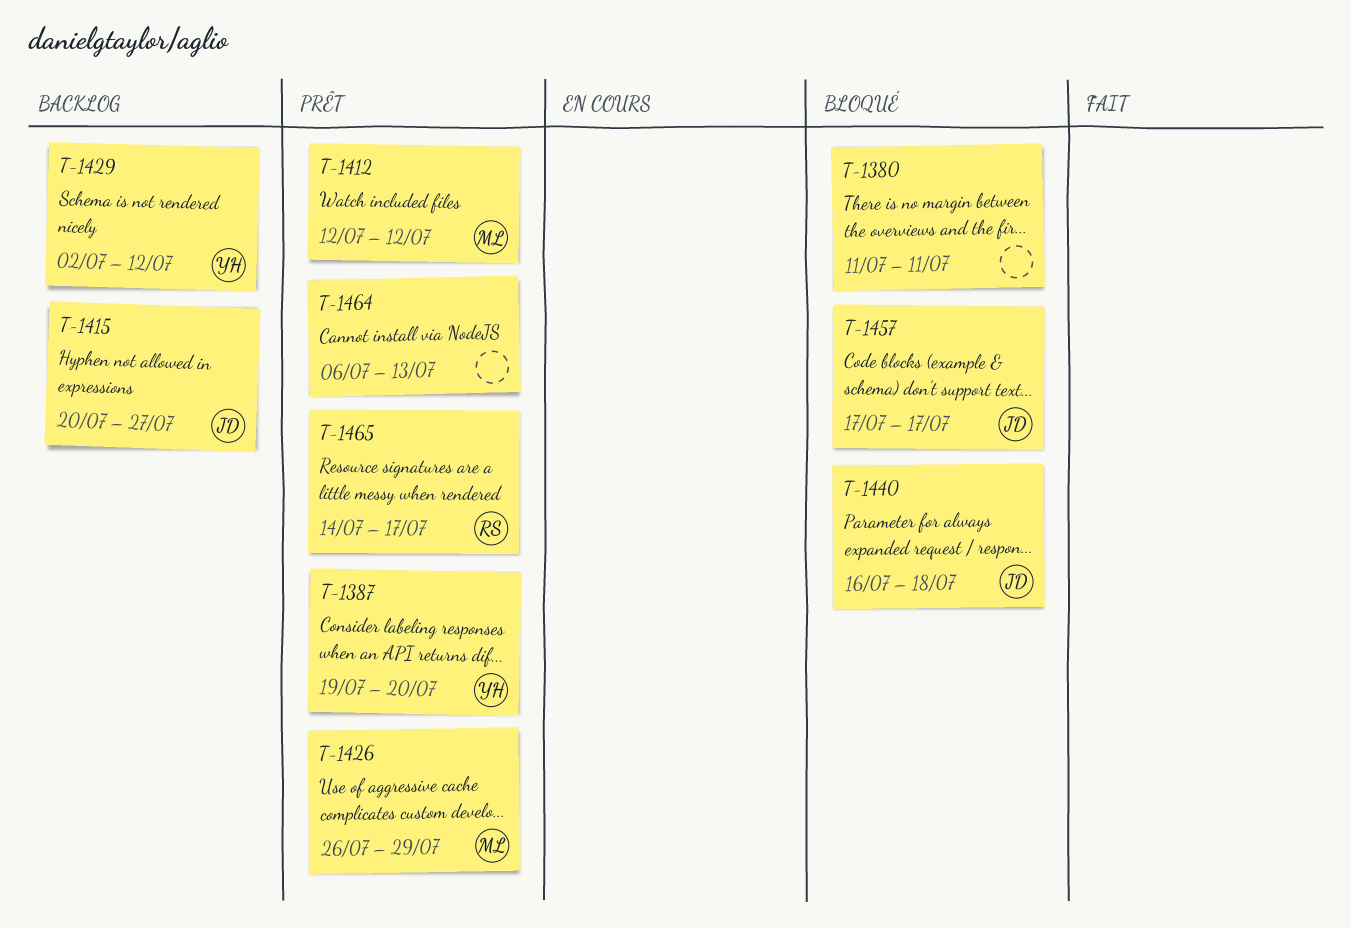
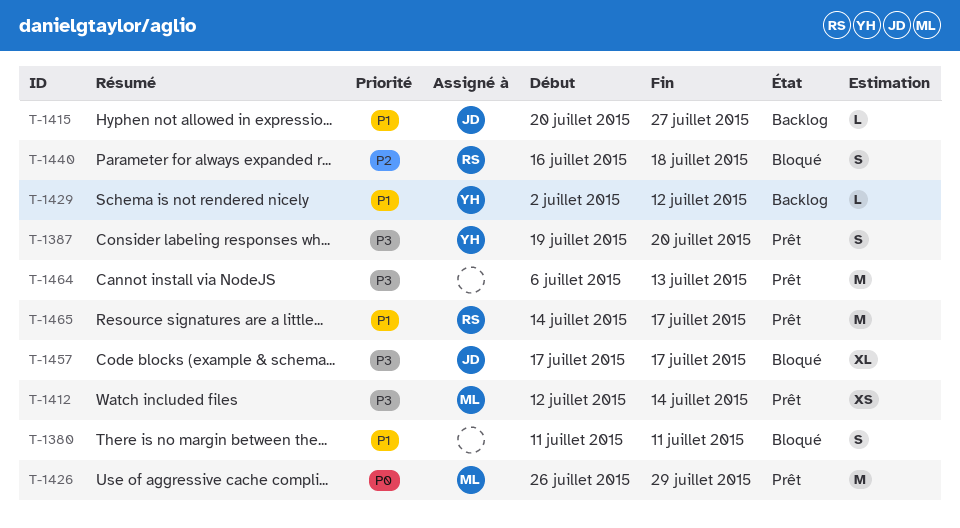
T-1412, due: Jul 12 -> Jul 14
T-1440, owner: JD -> RS

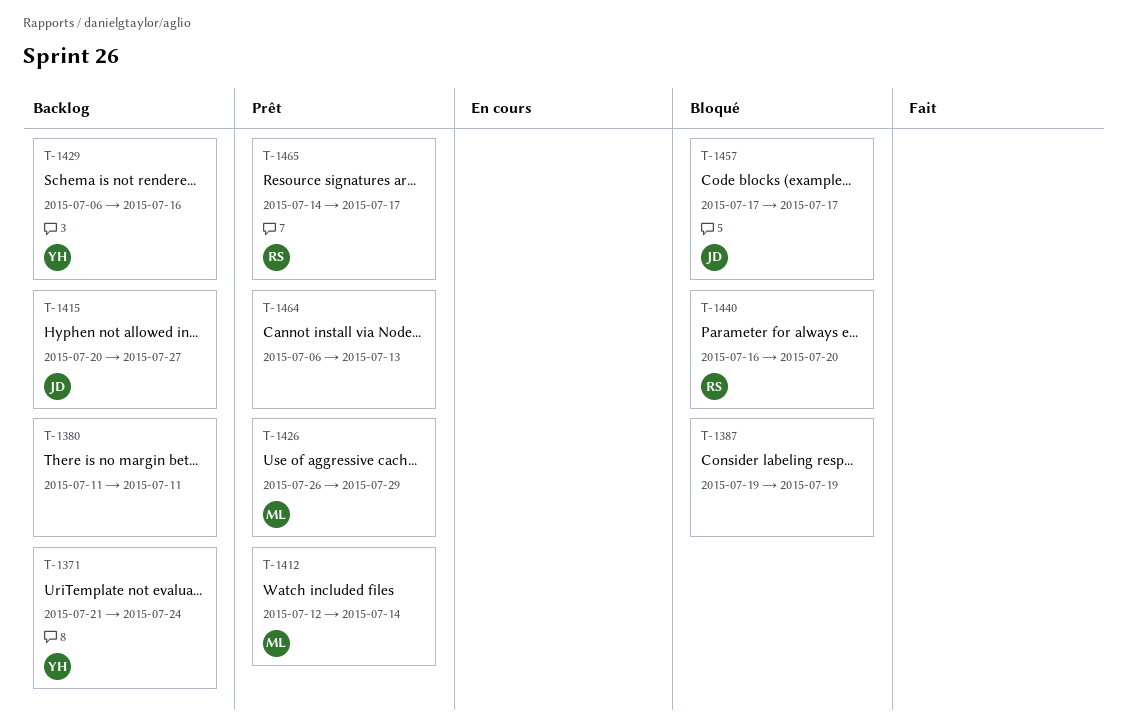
T-1371: none -> present
T-1380, status: Bloqué -> Backlog
T-1387, status: Prêt -> Bloqué
T-1387, owner: YH -> none
T-1387, due: Jul 20 -> Jul 19
T-1429, start: Jul 2 -> Jul 6
T-1429, due: Jul 12 -> Jul 16
T-1440, due: Jul 18 -> Jul 20

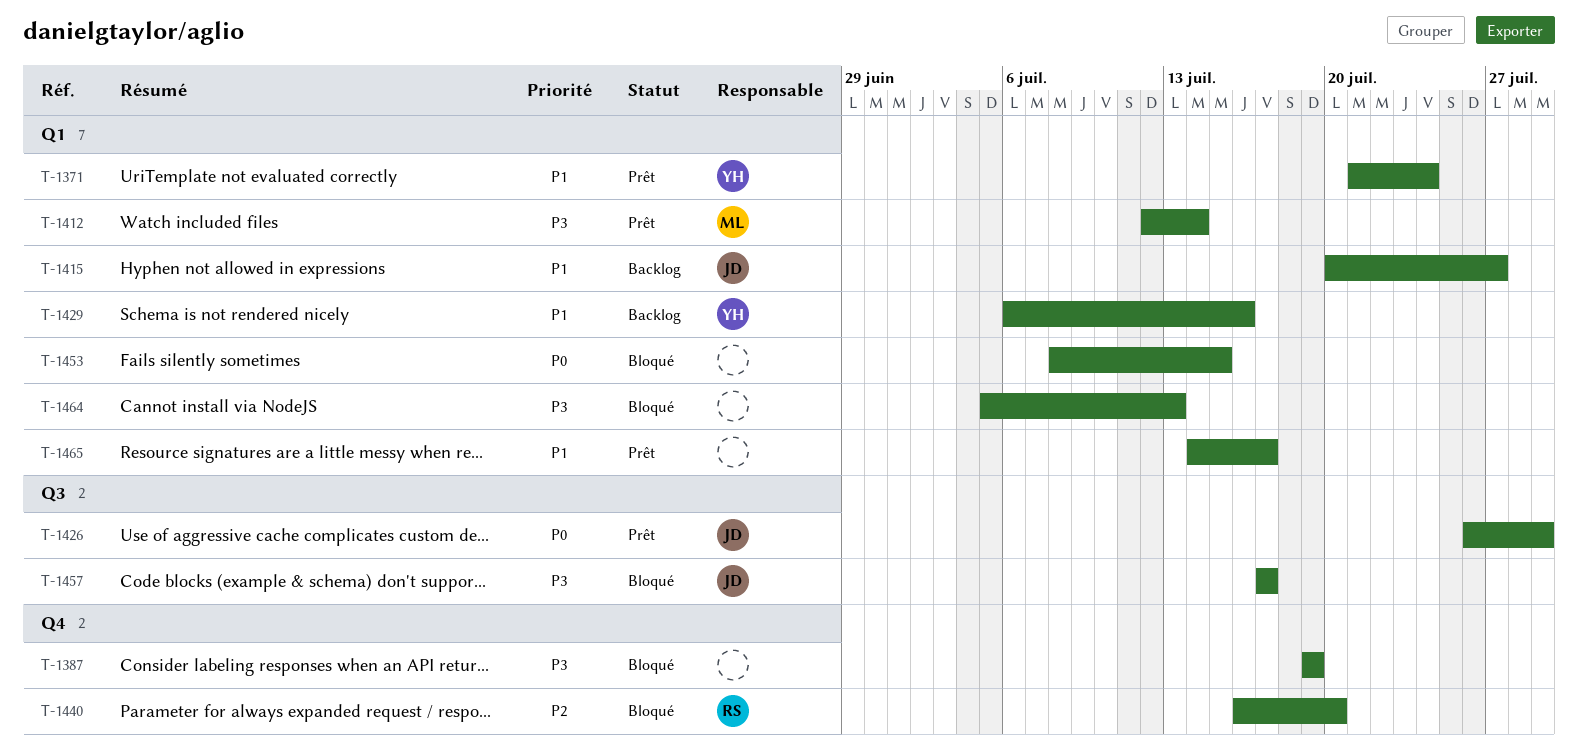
T-1371, status: Backlog -> Prêt
T-1380: present -> none
T-1426, owner: ML -> JD
T-1453: none -> present
T-1464, status: Prêt -> Bloqué
T-1464, start: Jul 6 -> Jul 5
T-1465, owner: RS -> none

